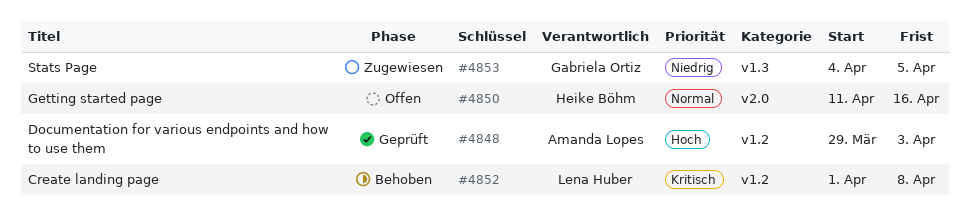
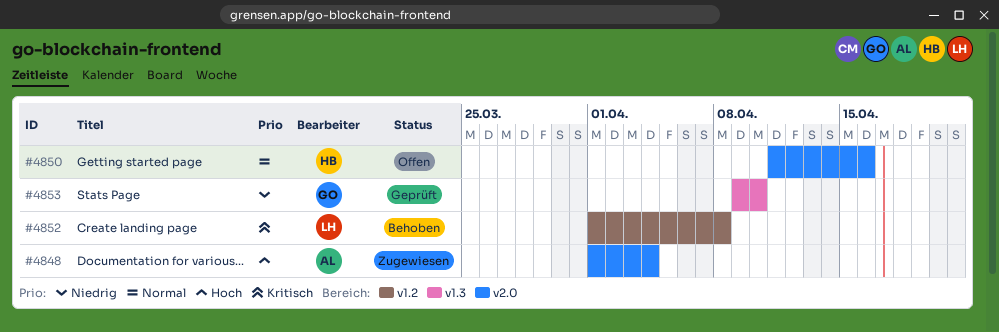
#4848, status: Geprüft -> Zugewiesen
#4848, label: v1.2 -> v2.0
#4848, start: Mar 29 -> Apr 1
#4848, due: Apr 3 -> Apr 4
#4853, status: Zugewiesen -> Geprüft
#4853, start: Apr 4 -> Apr 9
#4853, due: Apr 5 -> Apr 10

